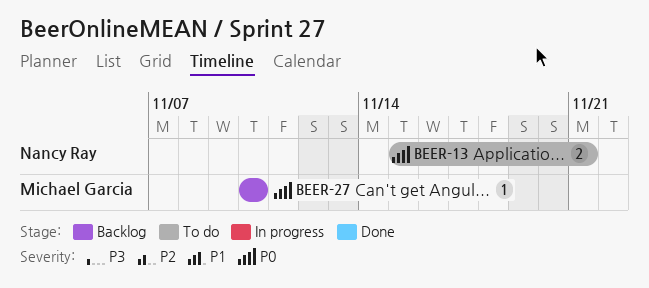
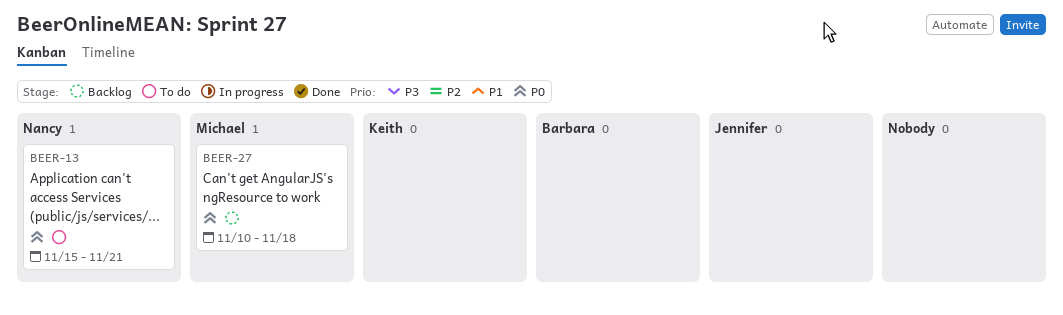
BEER-27, due: Nov 10 -> Nov 18

